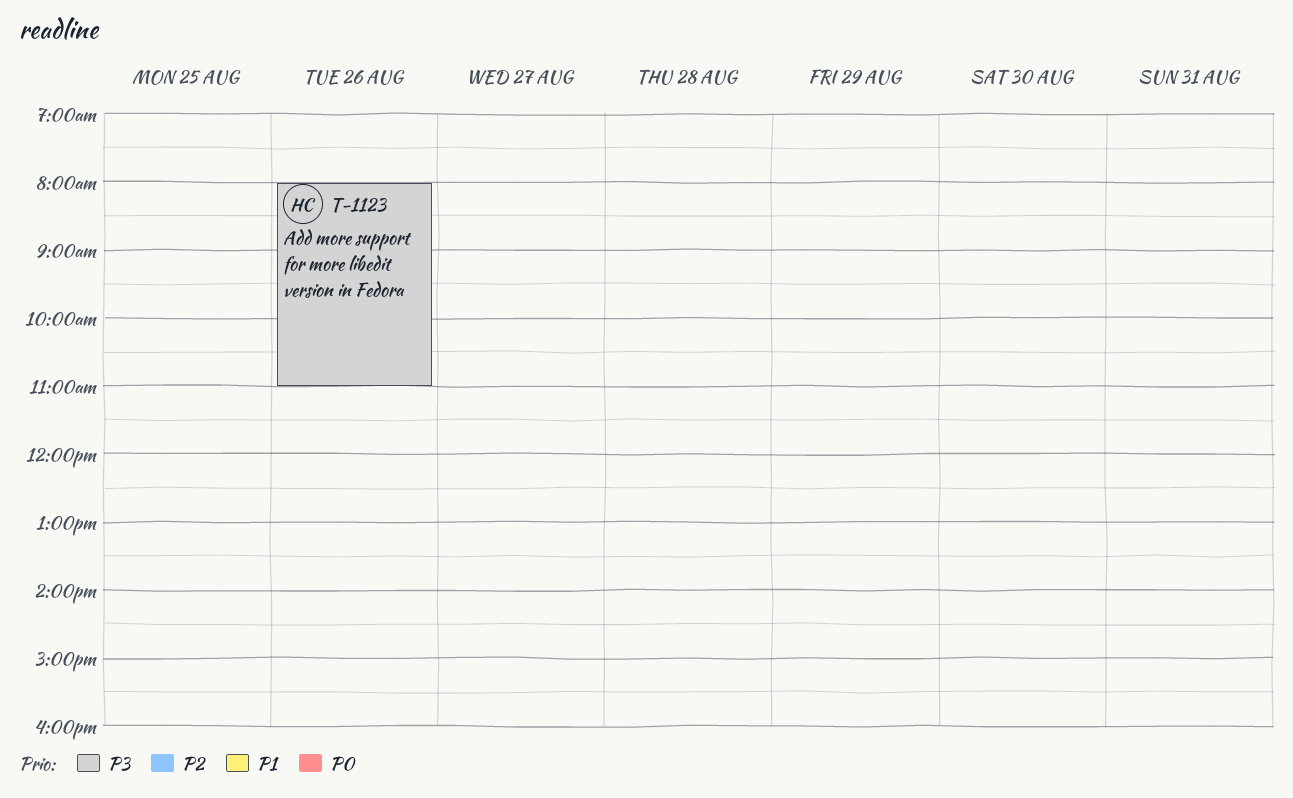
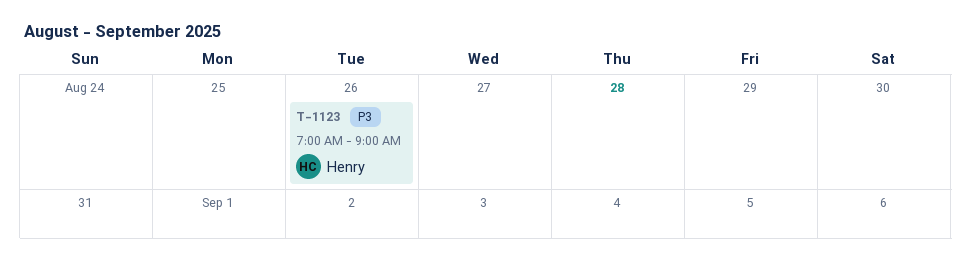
T-1123, begins: 08:00 -> 07:00
T-1123, ends: 11:00 -> 09:00

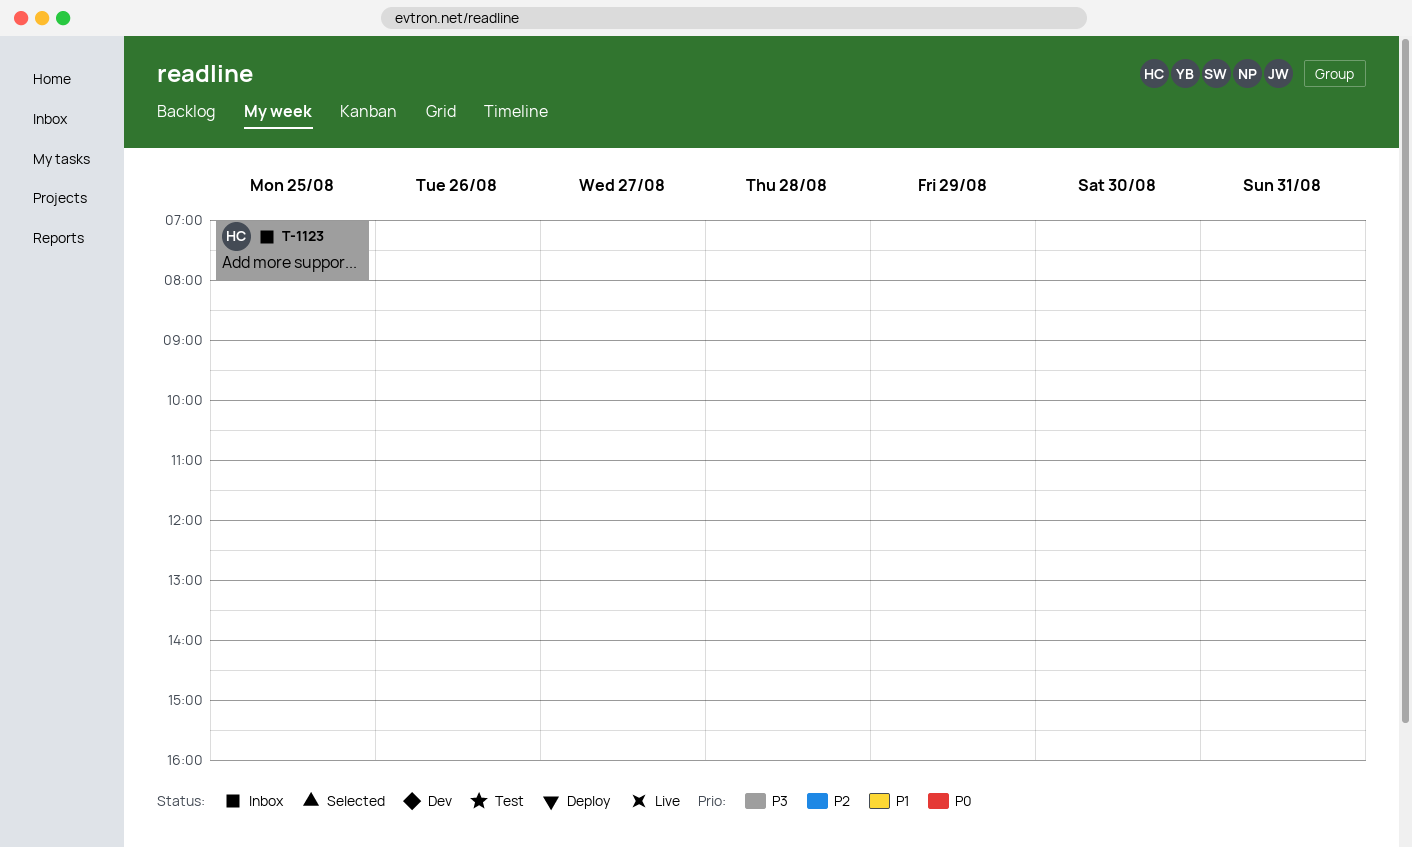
T-1123, day: Aug 26 -> Aug 25
T-1123, ends: 09:00 -> 08:00

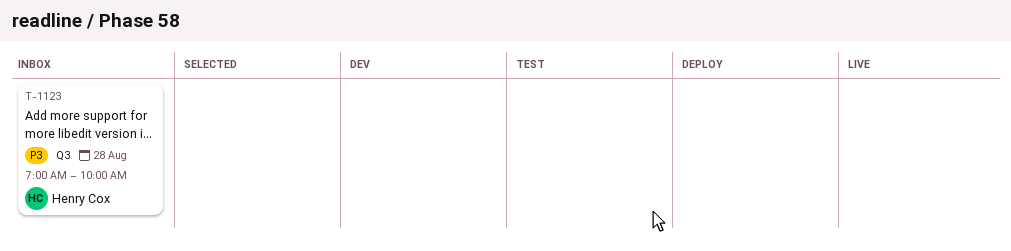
T-1123, day: Aug 25 -> Aug 28
T-1123, ends: 08:00 -> 10:00

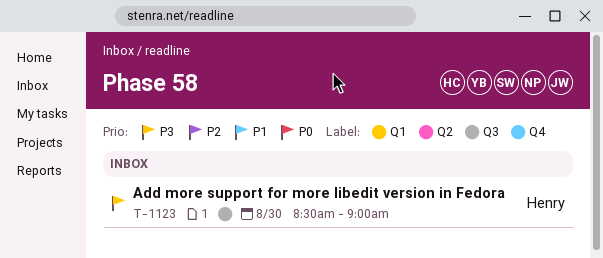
T-1123, day: Aug 28 -> Aug 30
T-1123, begins: 07:00 -> 08:30
T-1123, ends: 10:00 -> 09:00

